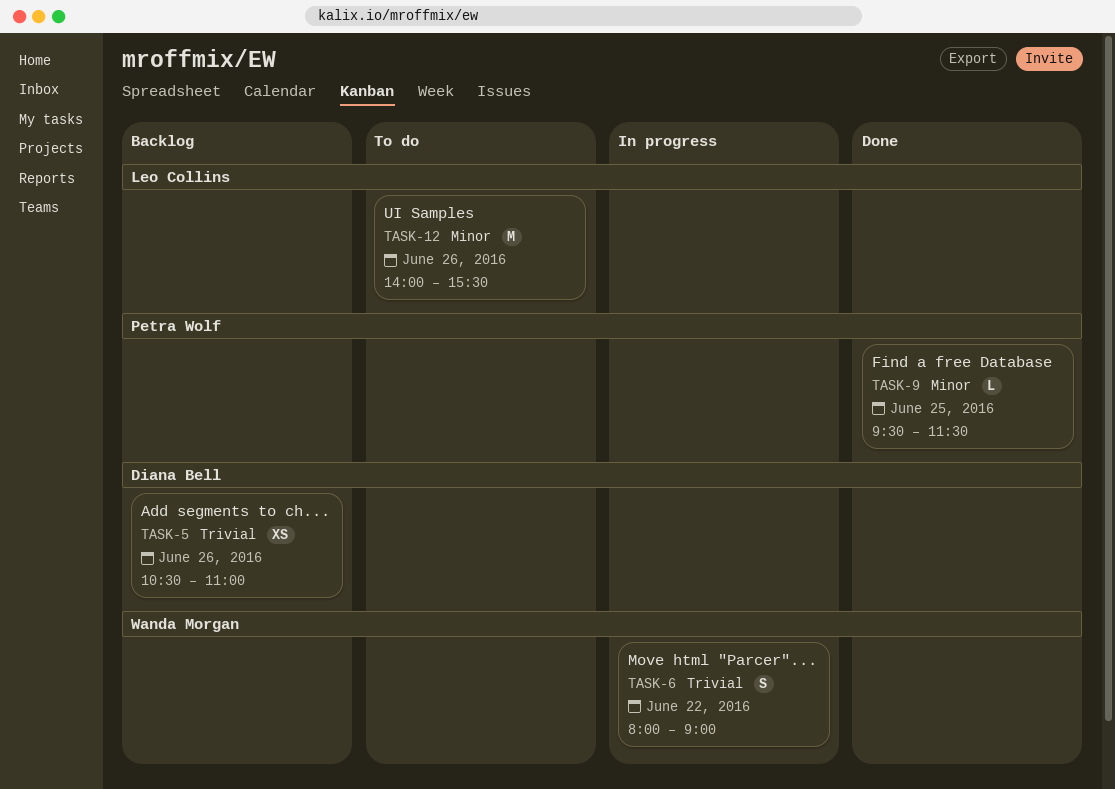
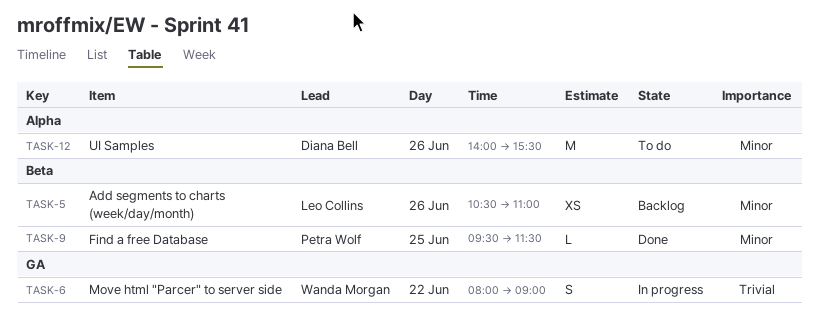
TASK-5, owner: Diana Bell -> Leo Collins
TASK-5, priority: Trivial -> Minor
TASK-12, owner: Leo Collins -> Diana Bell

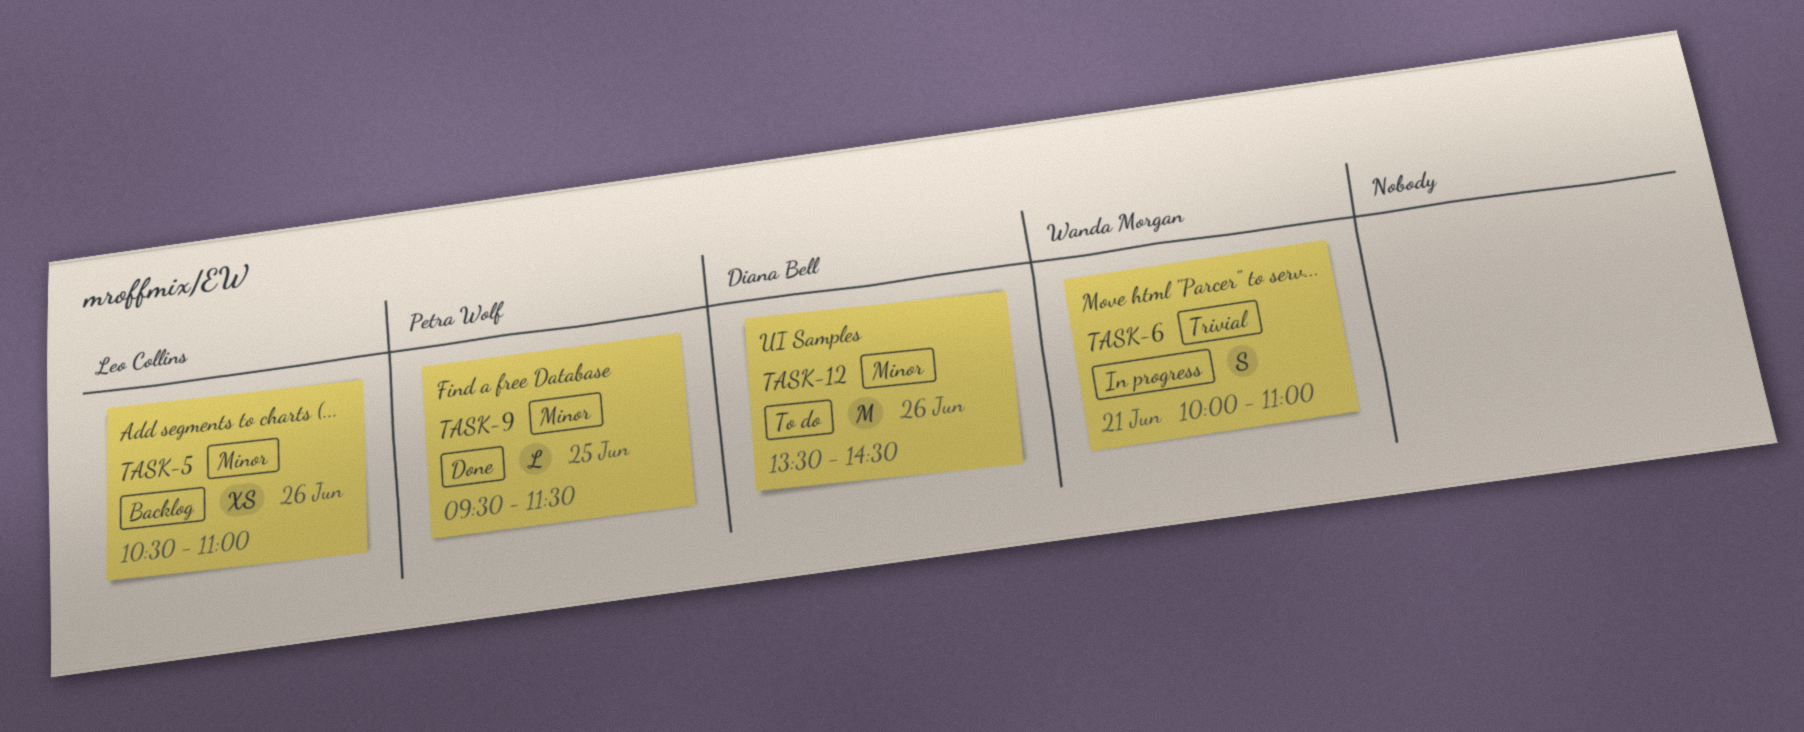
TASK-6, day: Jun 22 -> Jun 21
TASK-6, begins: 08:00 -> 10:00
TASK-6, ends: 09:00 -> 11:00
TASK-12, begins: 14:00 -> 13:30
TASK-12, ends: 15:30 -> 14:30

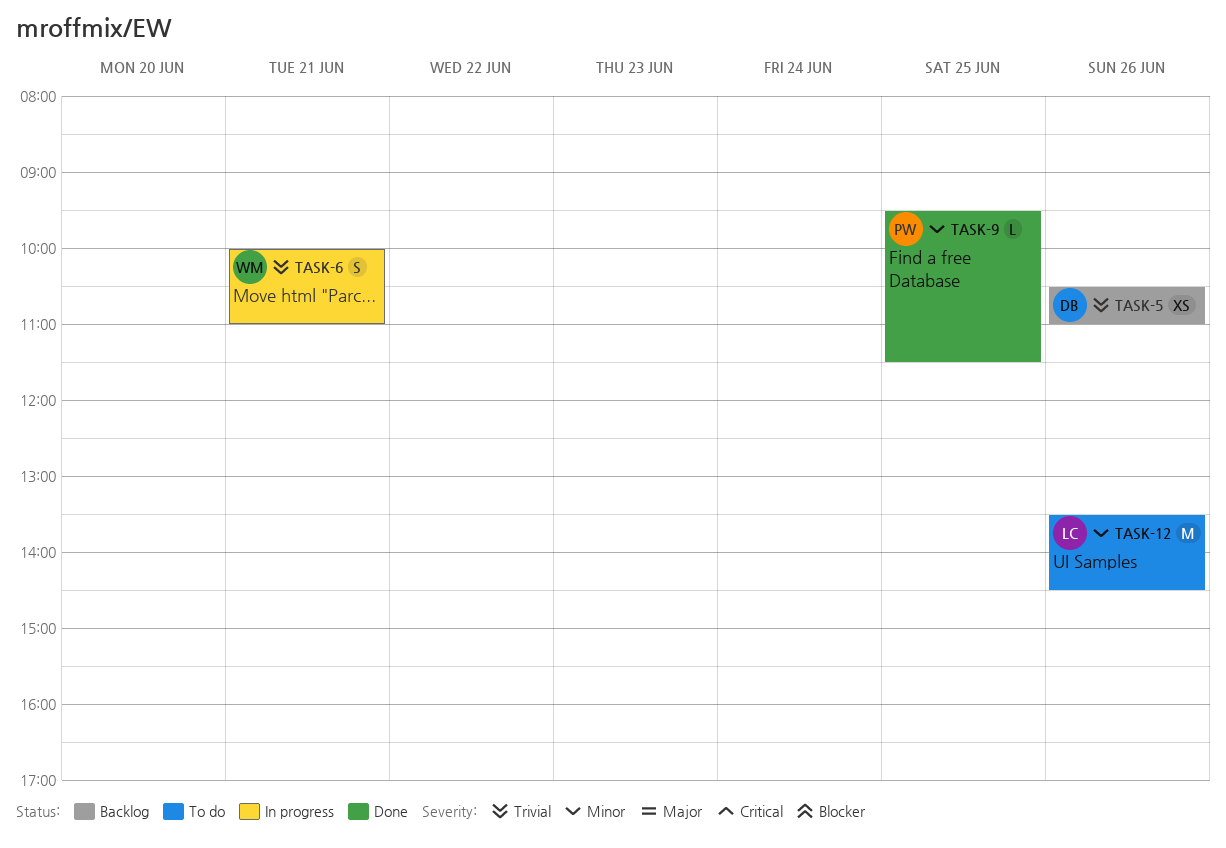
TASK-5, owner: Leo Collins -> Diana Bell
TASK-5, priority: Minor -> Trivial
TASK-12, owner: Diana Bell -> Leo Collins

